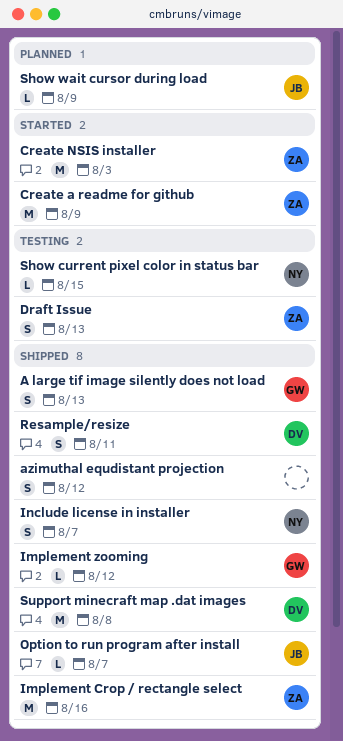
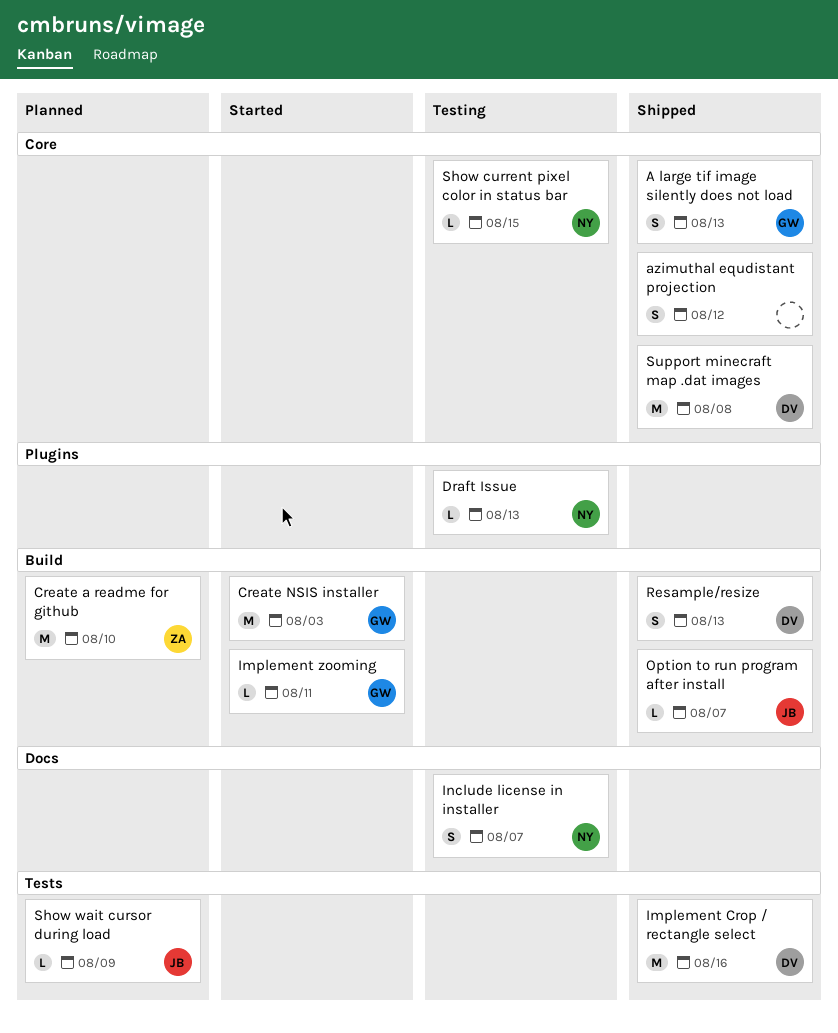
Create a readme for github, status: Started -> Planned
Create a readme for github, due: Aug 9 -> Aug 10
Create NSIS installer, owner: ZA -> GW
Draft Issue, owner: ZA -> NY
Draft Issue, estimate: S -> L
Implement Crop / rectangle select, owner: ZA -> DV
Implement zooming, status: Shipped -> Started
Implement zooming, due: Aug 12 -> Aug 11
Include license in installer, status: Shipped -> Testing
Resample/resize, due: Aug 11 -> Aug 13

